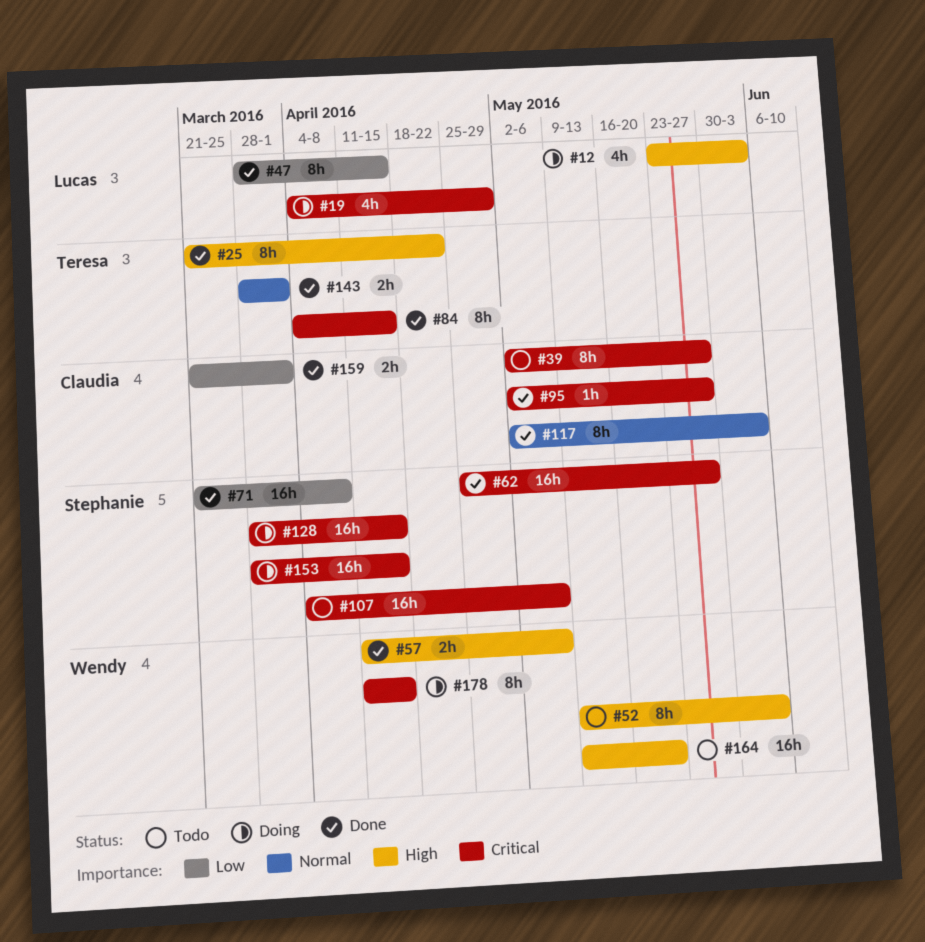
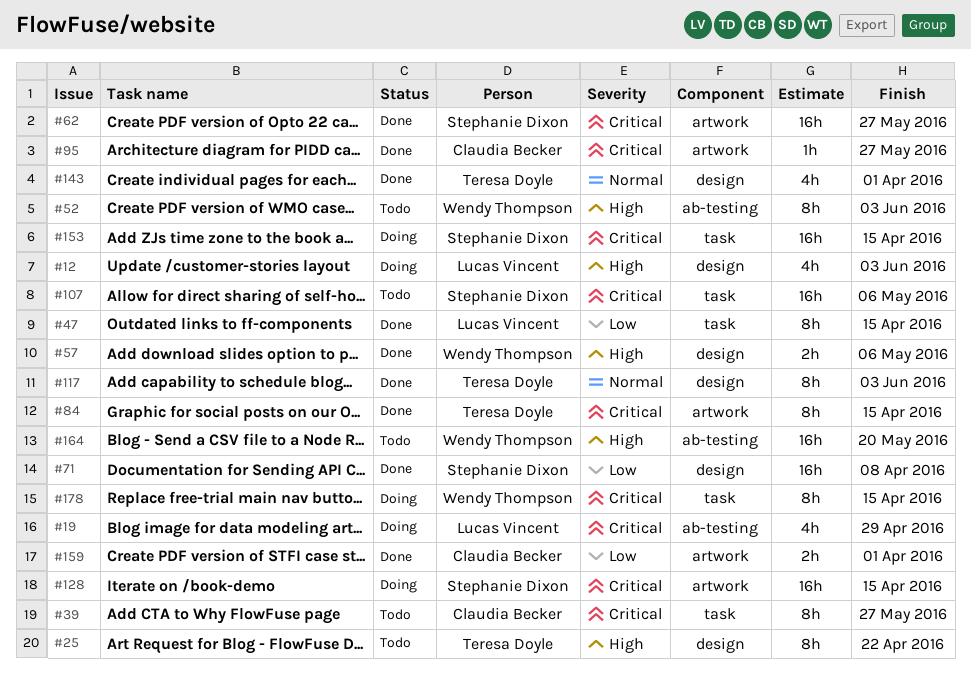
#25, status: Done -> Todo
#117, owner: Claudia Becker -> Teresa Doyle
#143, estimate: 2h -> 4h

